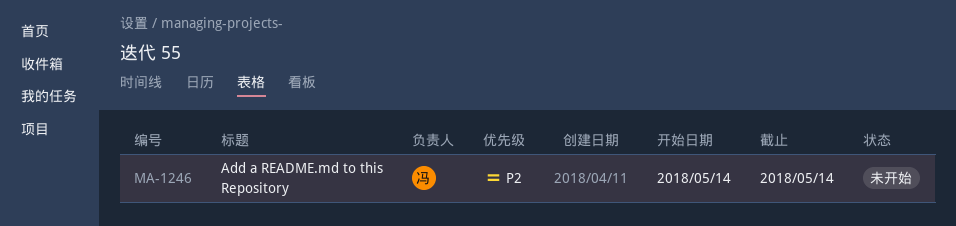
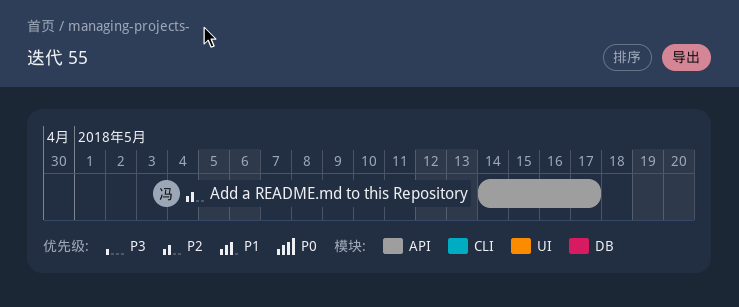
Add a README.md to this Repository, due: May 14 -> May 17

